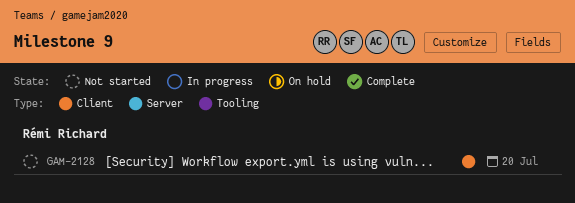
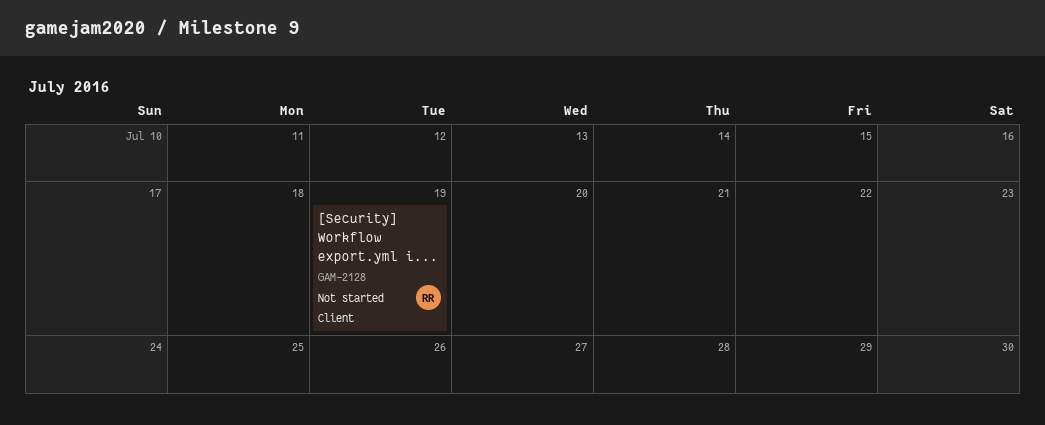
GAM-2128, due: Jul 20 -> Jul 19

